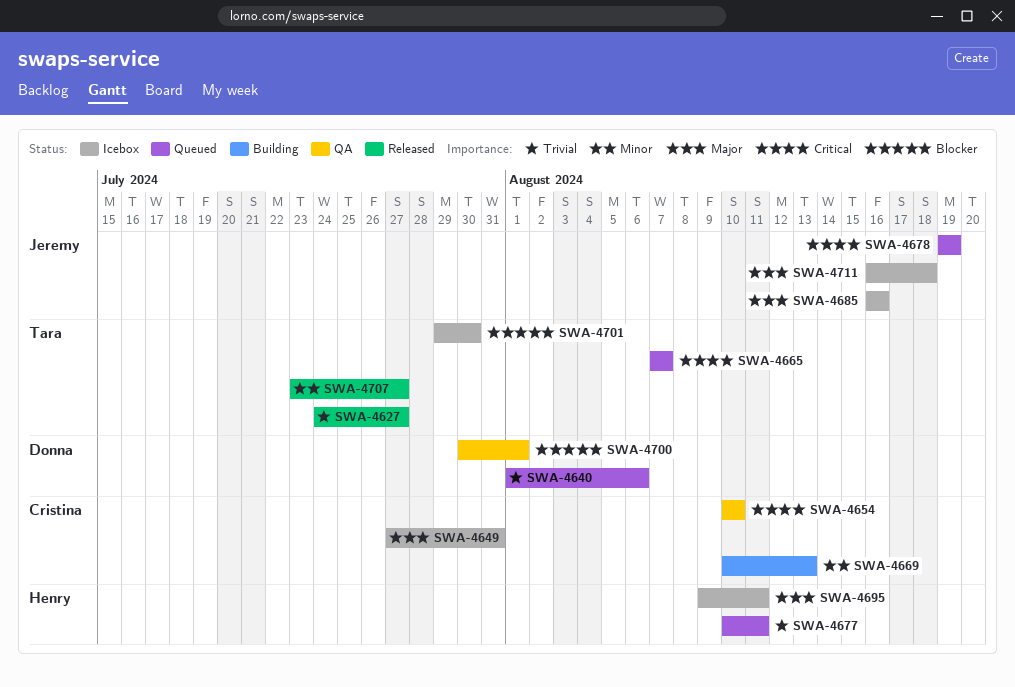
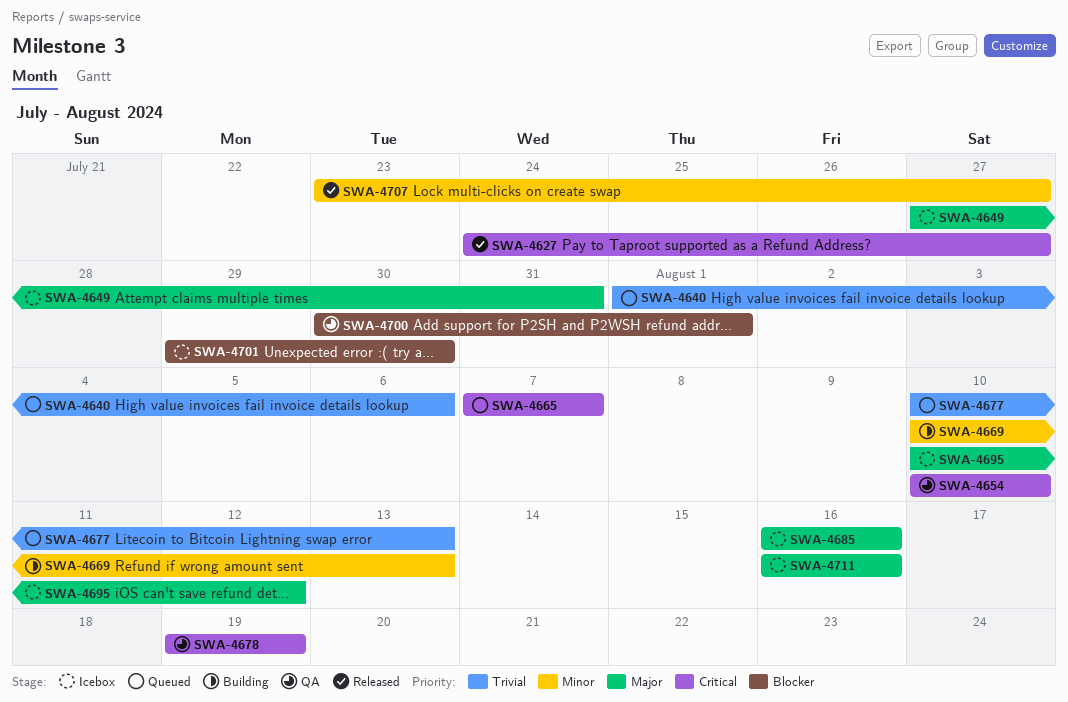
SWA-4627, priority: Trivial -> Critical
SWA-4677, due: Aug 11 -> Aug 13
SWA-4678, status: Queued -> QA
SWA-4695, start: Aug 9 -> Aug 10
SWA-4695, due: Aug 11 -> Aug 12
SWA-4711, due: Aug 18 -> Aug 16

